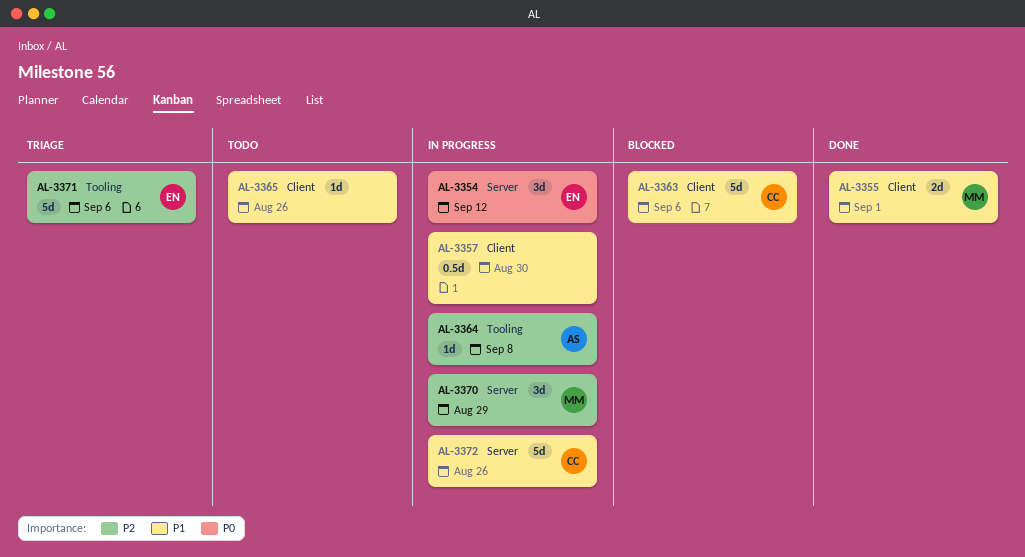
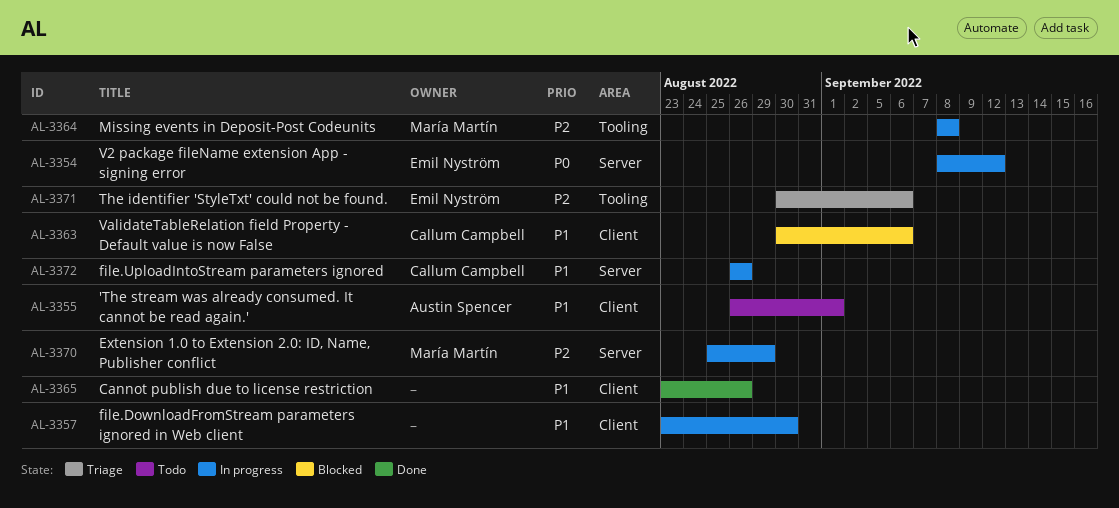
AL-3355, status: Done -> Todo
AL-3355, owner: María Martín -> Austin Spencer
AL-3364, owner: Austin Spencer -> María Martín
AL-3365, status: Todo -> Done

